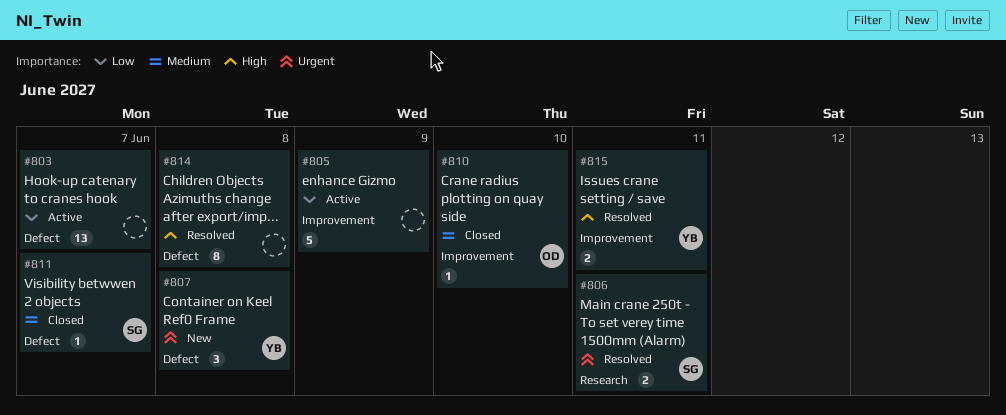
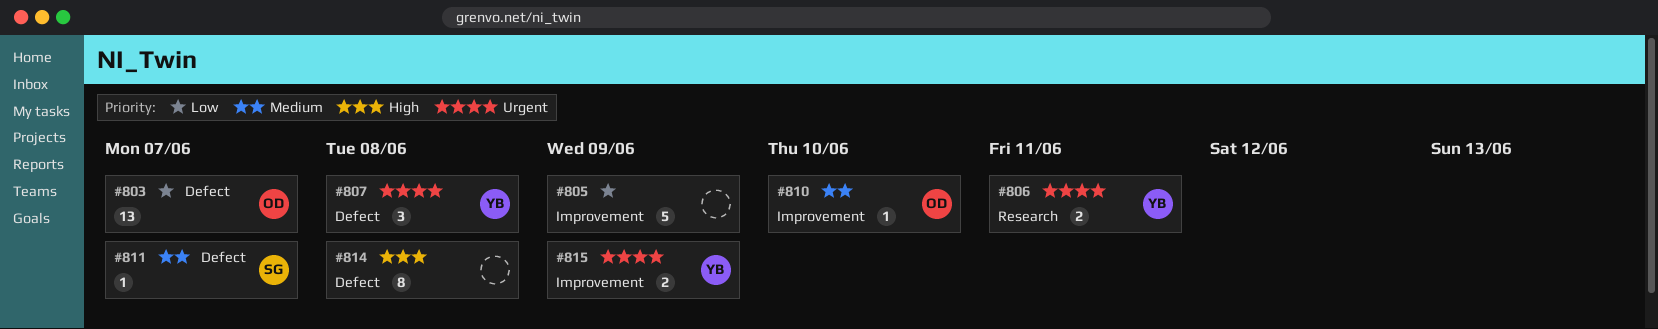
#803, owner: none -> OD
#806, owner: SG -> YB
#815, priority: High -> Urgent
#815, due: Jun 11 -> Jun 9

